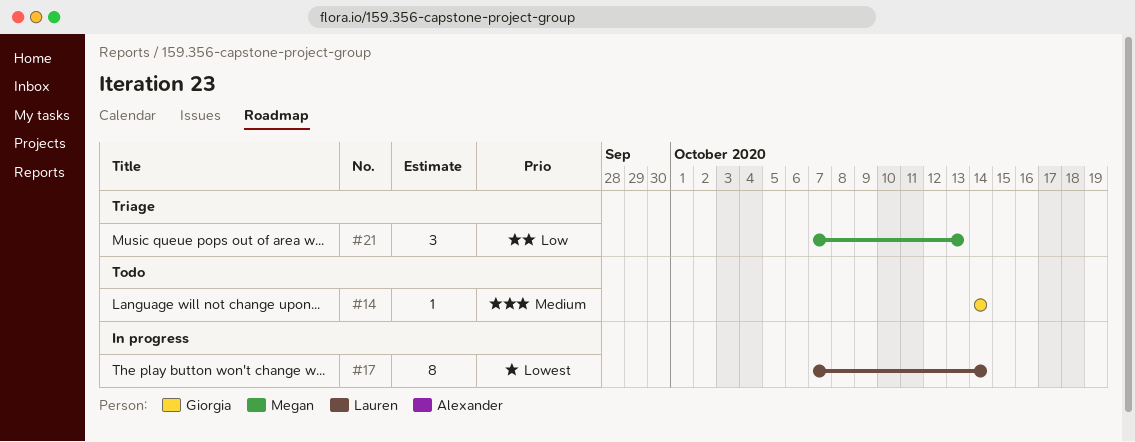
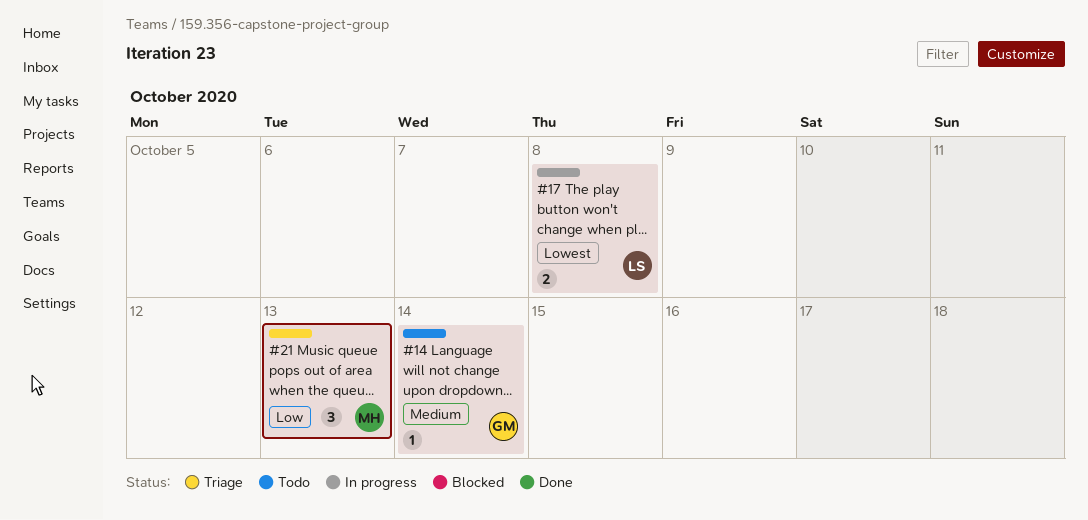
#17, estimate: 8 -> 2
#17, due: Oct 14 -> Oct 8

